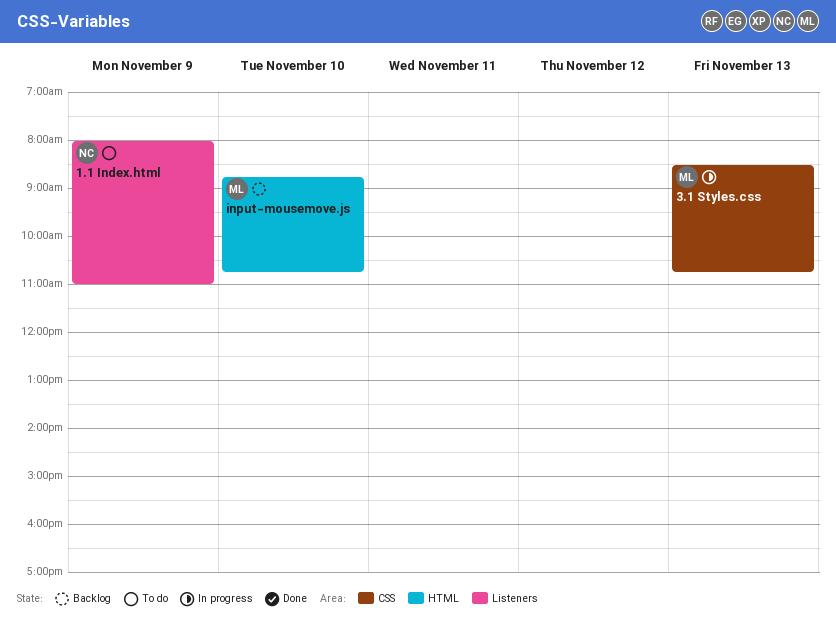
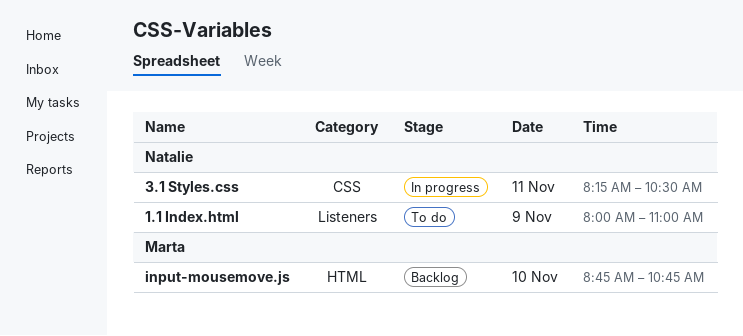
3.1 Styles.css, owner: Marta -> Natalie
3.1 Styles.css, day: Nov 13 -> Nov 11
3.1 Styles.css, begins: 08:30 -> 08:15
3.1 Styles.css, ends: 10:45 -> 10:30

